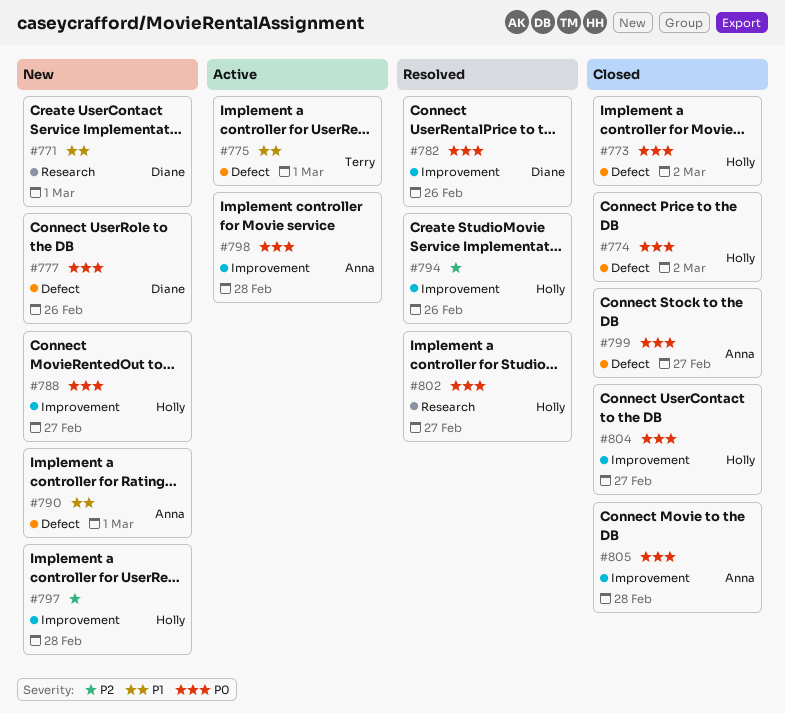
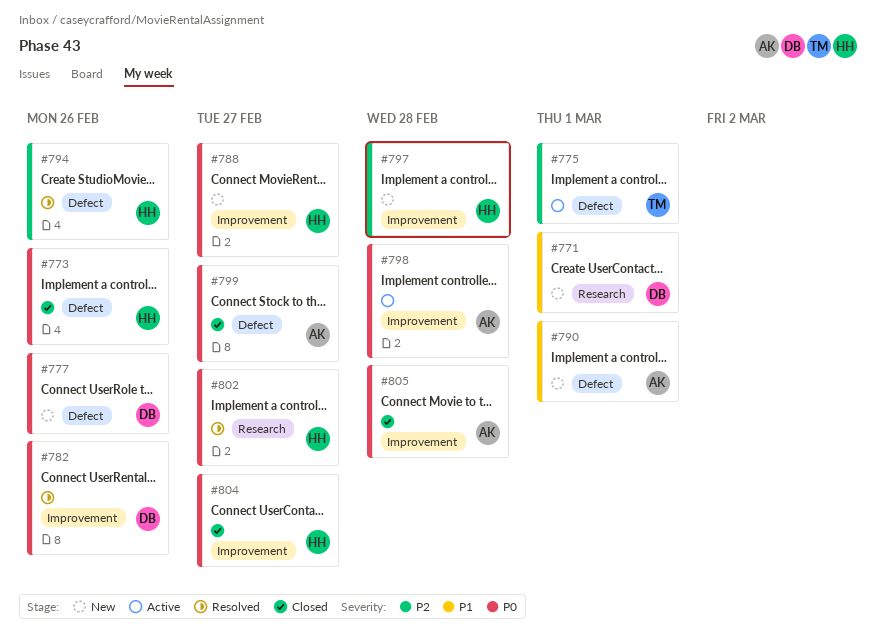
#773, due: Mar 2 -> Feb 26
#774: present -> none
#775, priority: P1 -> P2
#794, label: Improvement -> Defect

